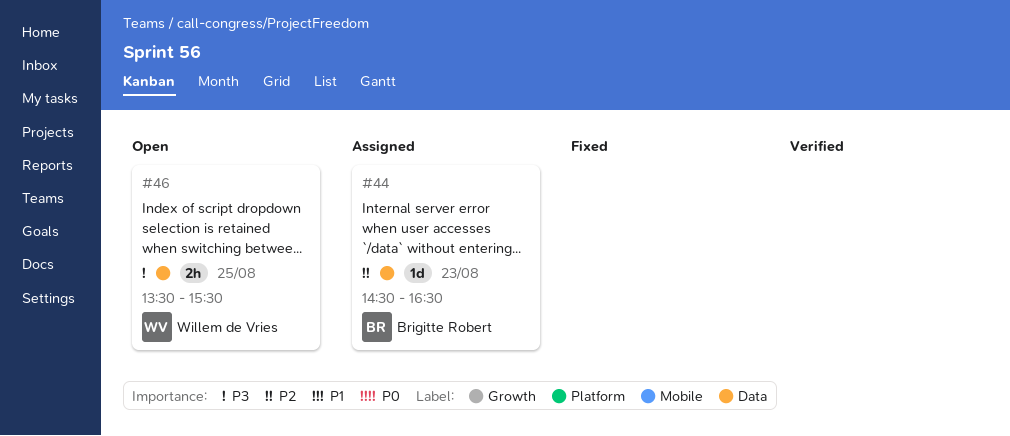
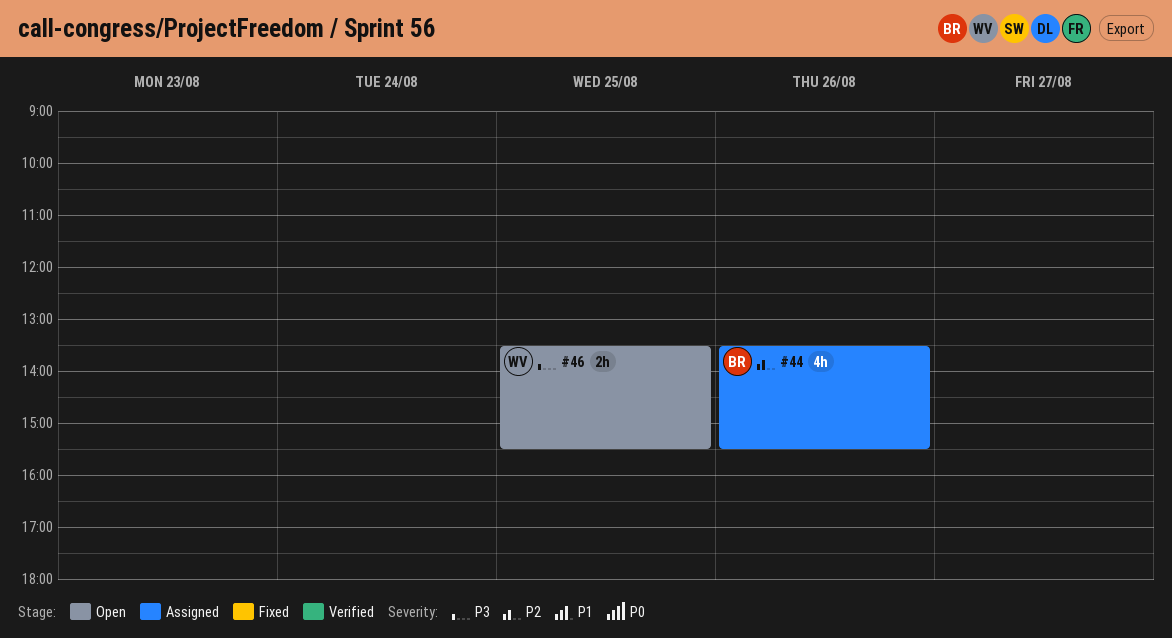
#44, estimate: 1d -> 4h
#44, day: Aug 23 -> Aug 26
#44, begins: 14:30 -> 13:30
#44, ends: 16:30 -> 15:30

